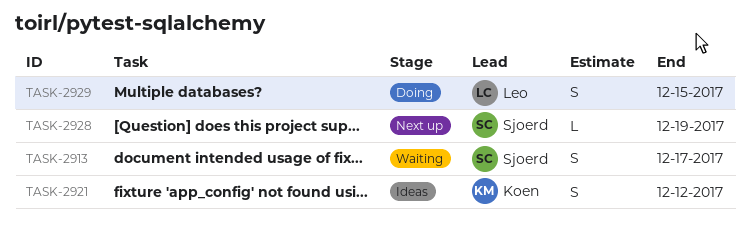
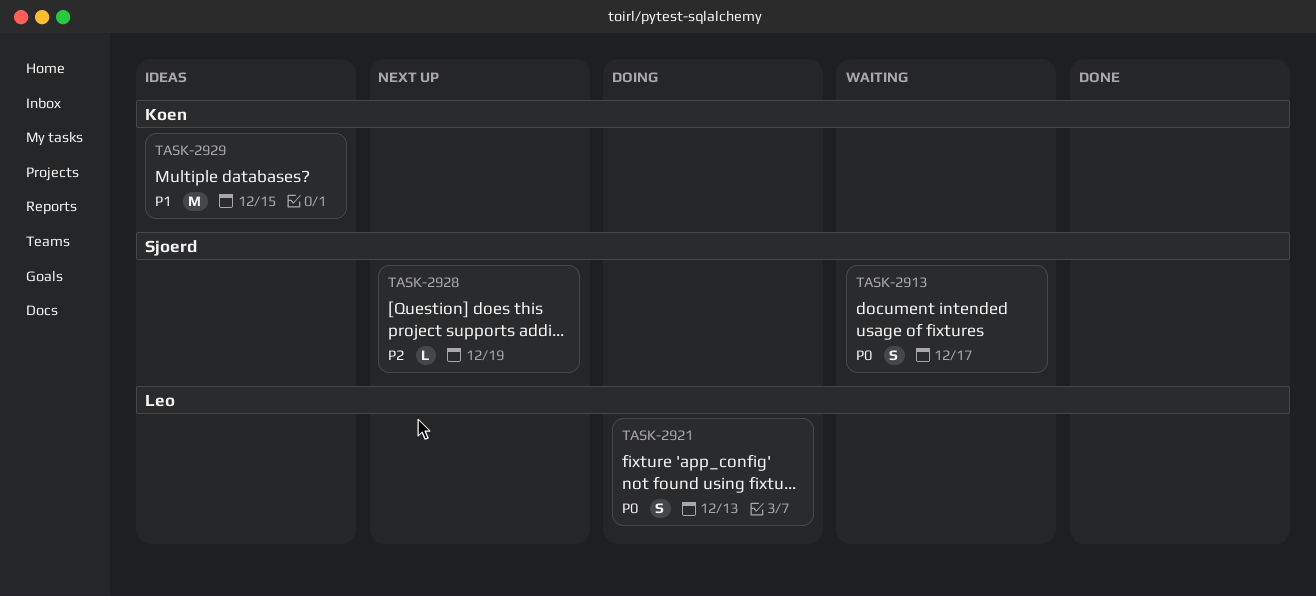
TASK-2921, status: Ideas -> Doing
TASK-2921, owner: Koen -> Leo
TASK-2921, due: Dec 12 -> Dec 13
TASK-2929, status: Doing -> Ideas
TASK-2929, owner: Leo -> Koen
TASK-2929, estimate: S -> M

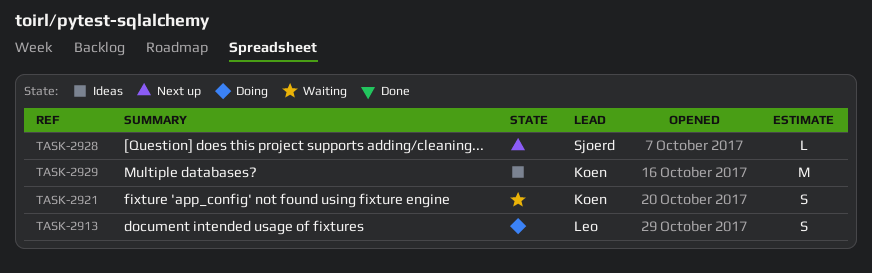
TASK-2913, status: Waiting -> Doing
TASK-2913, owner: Sjoerd -> Leo
TASK-2921, status: Doing -> Waiting
TASK-2921, owner: Leo -> Koen

